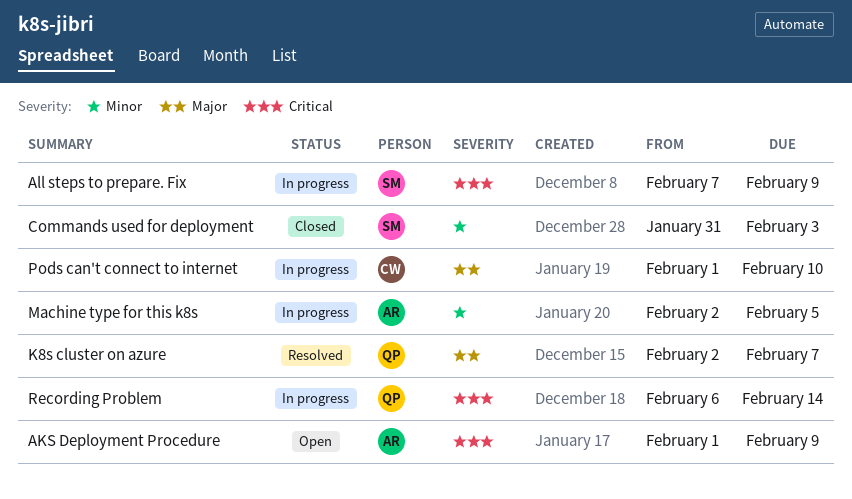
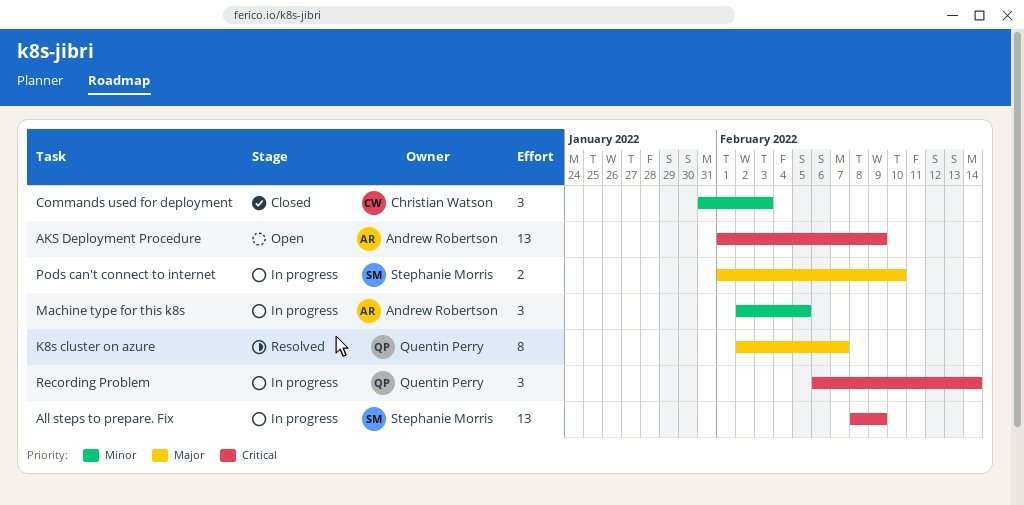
All steps to prepare. Fix, start: Feb 7 -> Feb 8
Commands used for deployment, owner: Stephanie Morris -> Christian Watson
Pods can't connect to internet, owner: Christian Watson -> Stephanie Morris

